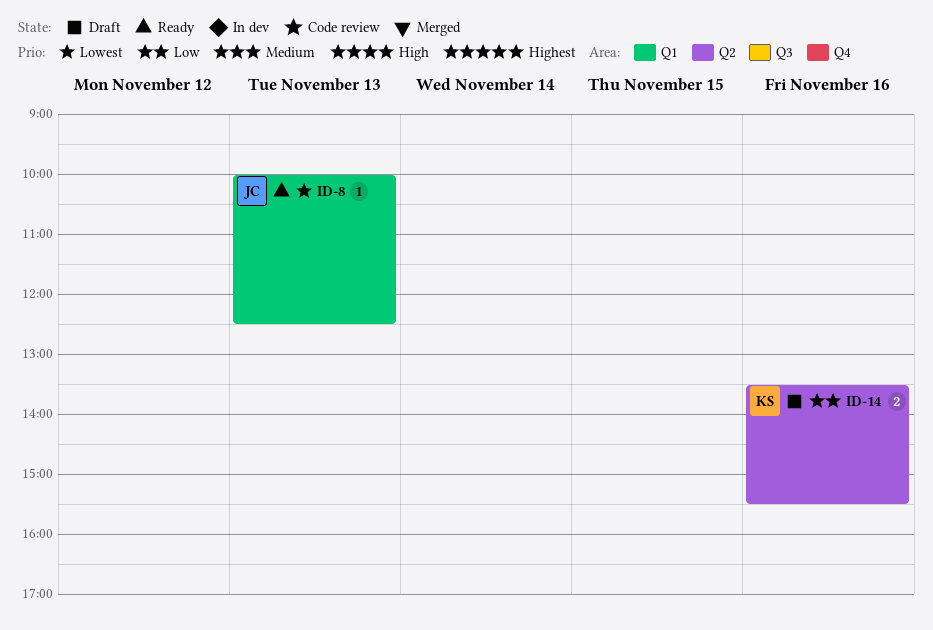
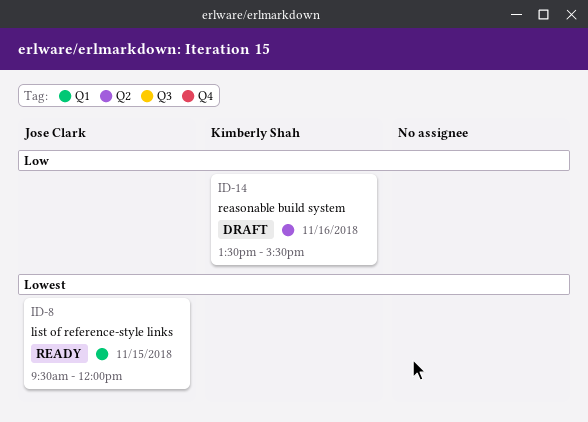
ID-8, day: Nov 13 -> Nov 15
ID-8, begins: 10:00 -> 09:30
ID-8, ends: 12:30 -> 12:00

